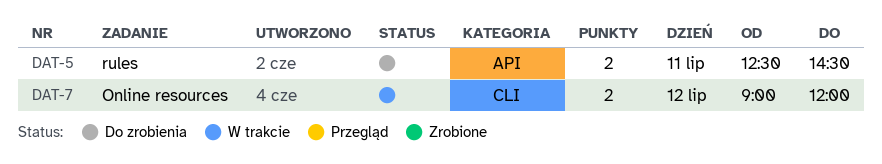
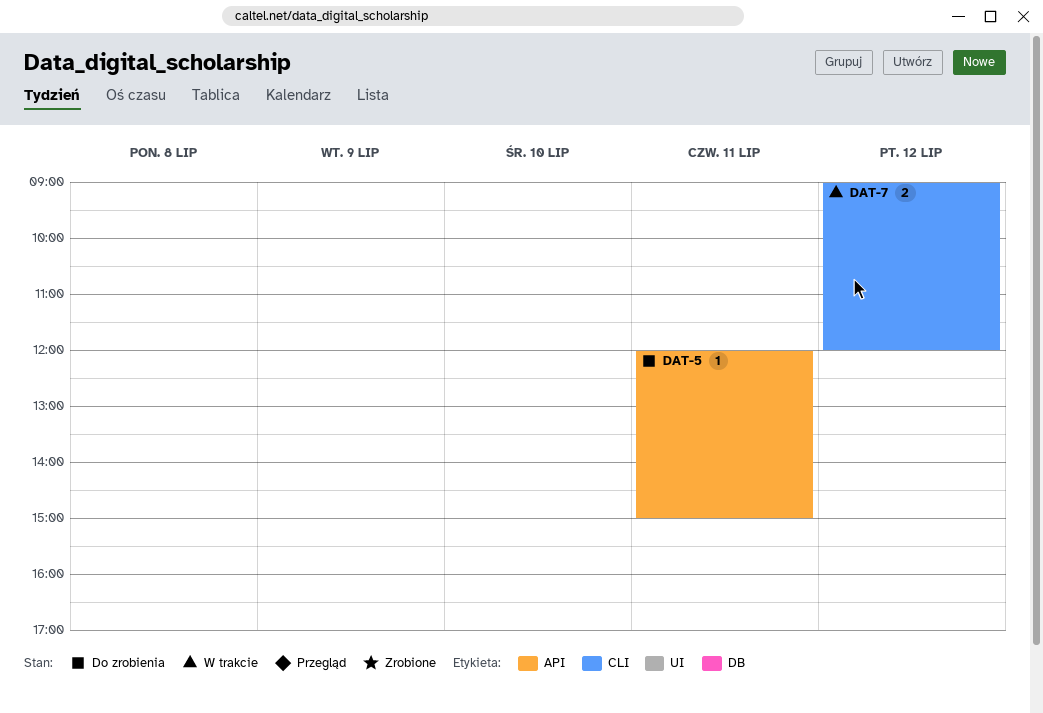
DAT-5, estimate: 2 -> 1
DAT-5, begins: 12:30 -> 12:00
DAT-5, ends: 14:30 -> 15:00

